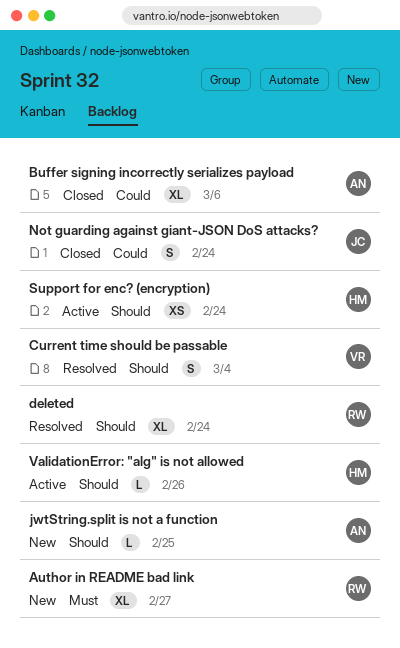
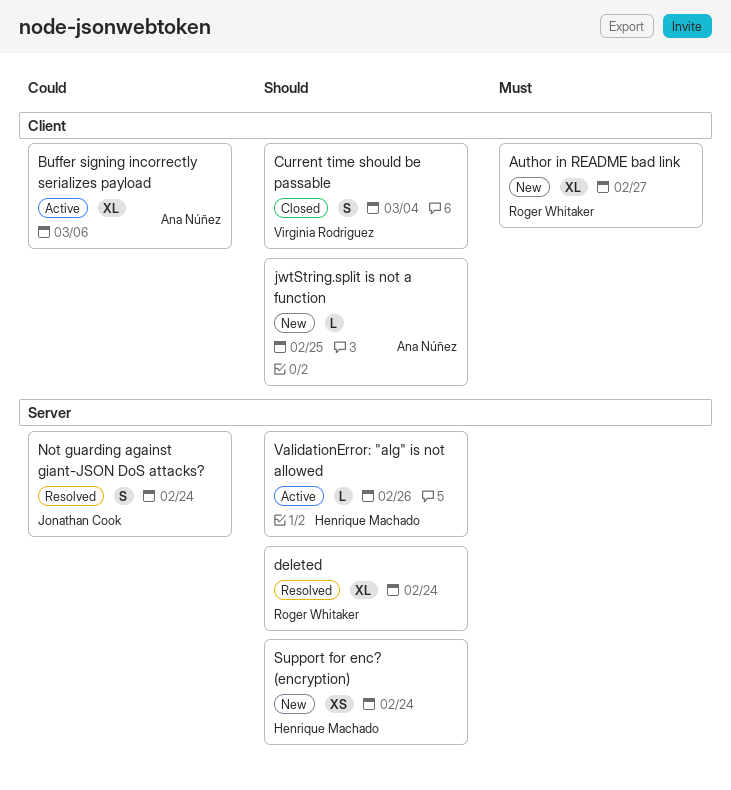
Buffer signing incorrectly serializes payload, status: Closed -> Active
Current time should be passable, status: Resolved -> Closed
Not guarding against giant-JSON DoS attacks?, status: Closed -> Resolved
Support for enc? (encryption), status: Active -> New

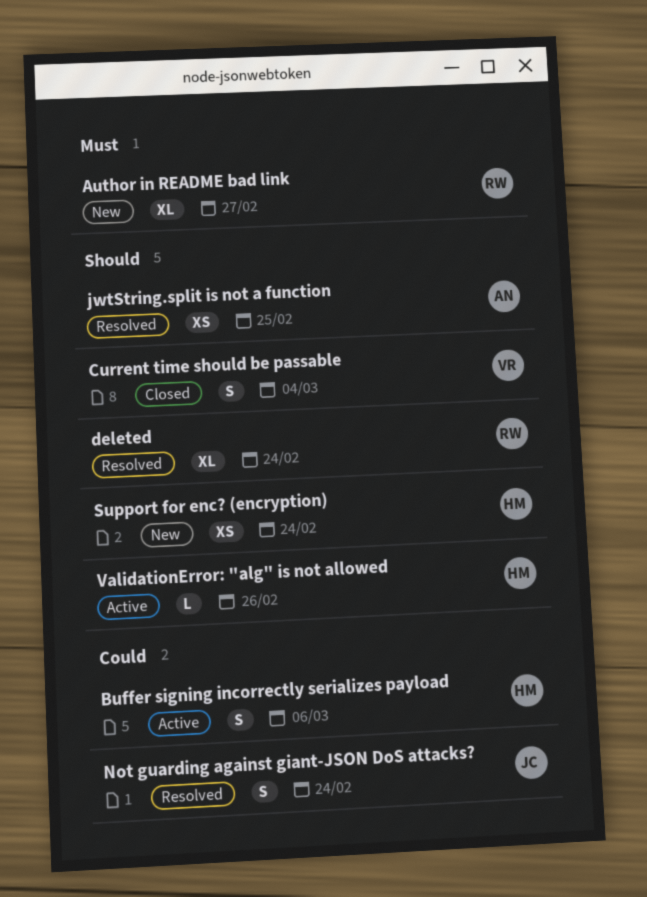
Buffer signing incorrectly serializes payload, owner: Ana Núñez -> Henrique Machado
Buffer signing incorrectly serializes payload, estimate: XL -> S
jwtString.split is not a function, status: New -> Resolved
jwtString.split is not a function, estimate: L -> XS

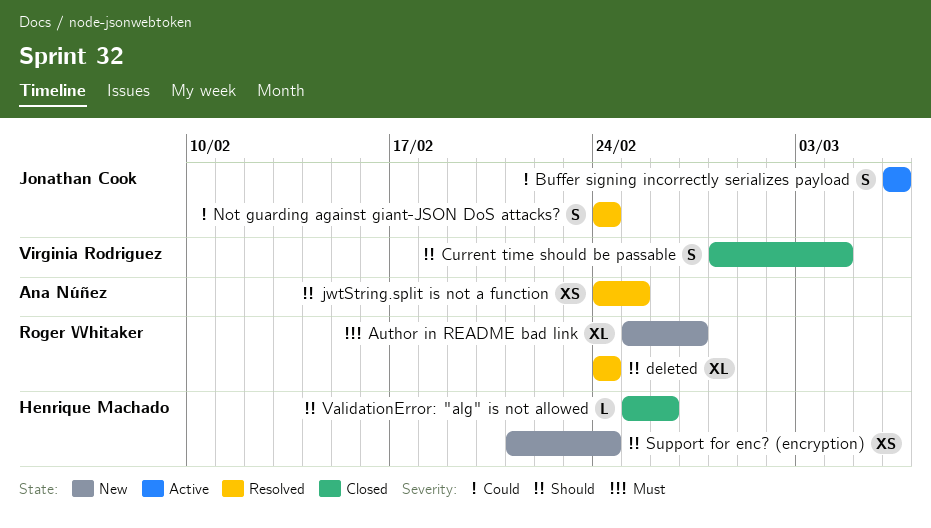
Buffer signing incorrectly serializes payload, owner: Henrique Machado -> Jonathan Cook
ValidationError: "alg" is not allowed, status: Active -> Closed

